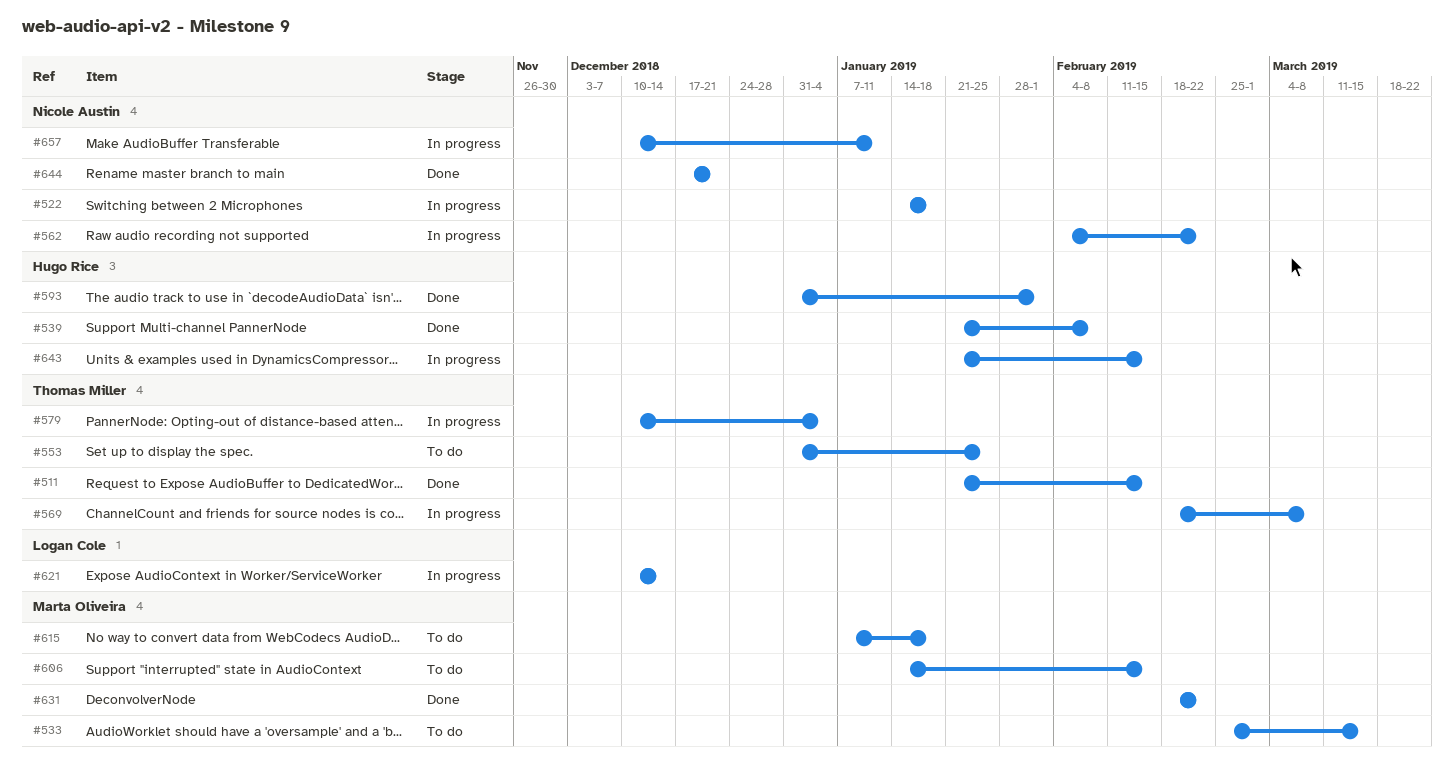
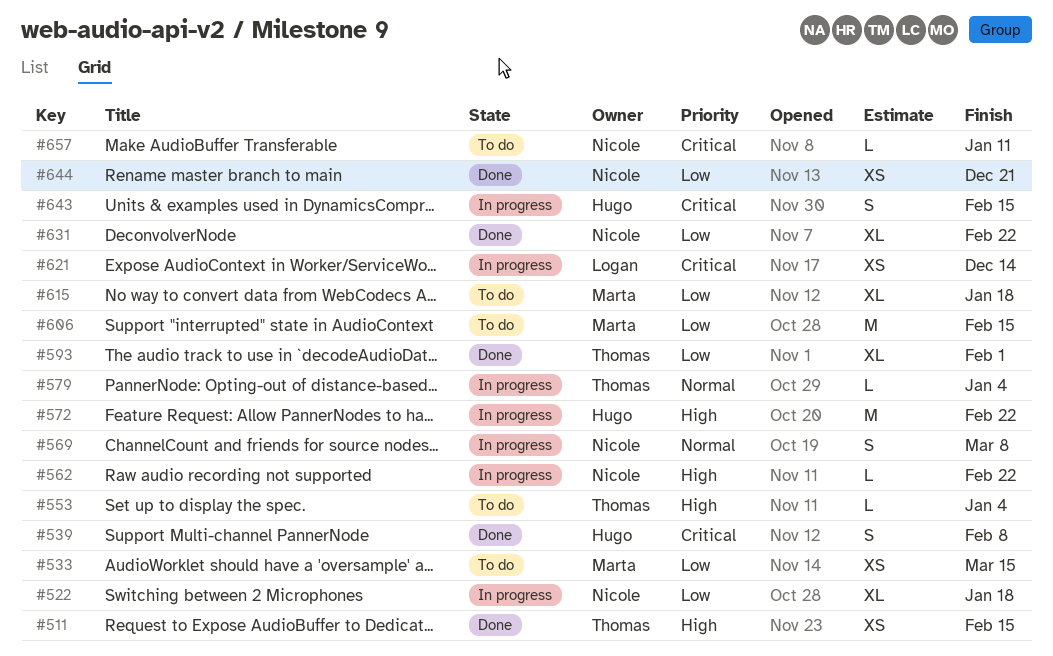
#553, due: Jan 25 -> Jan 4
#569, owner: Thomas Miller -> Nicole Austin
#572: none -> present
#593, owner: Hugo Rice -> Thomas Miller
#631, owner: Marta Oliveira -> Nicole Austin
#657, status: In progress -> To do

